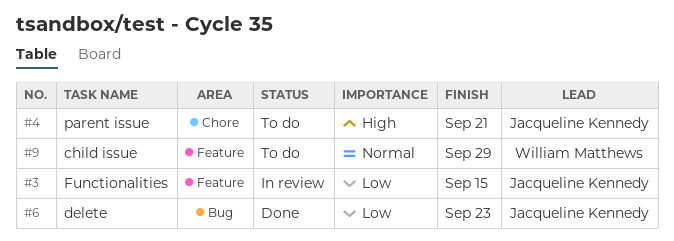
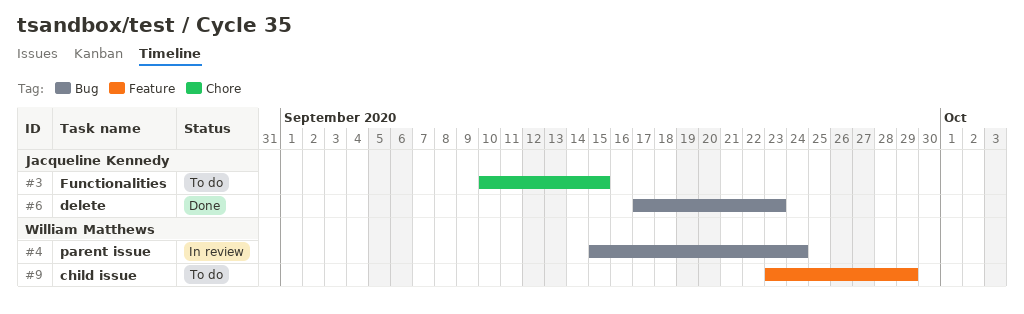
#3, status: In review -> To do
#3, label: Feature -> Chore
#4, status: To do -> In review
#4, owner: Jacqueline Kennedy -> William Matthews
#4, label: Chore -> Bug
#4, due: Sep 21 -> Sep 24

